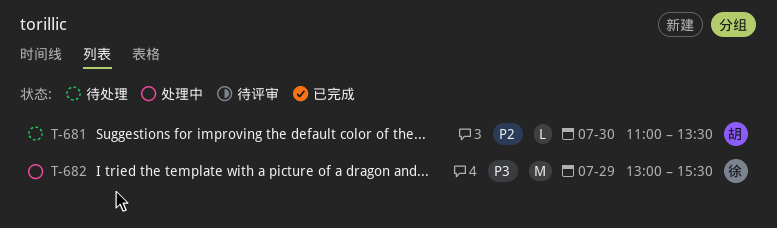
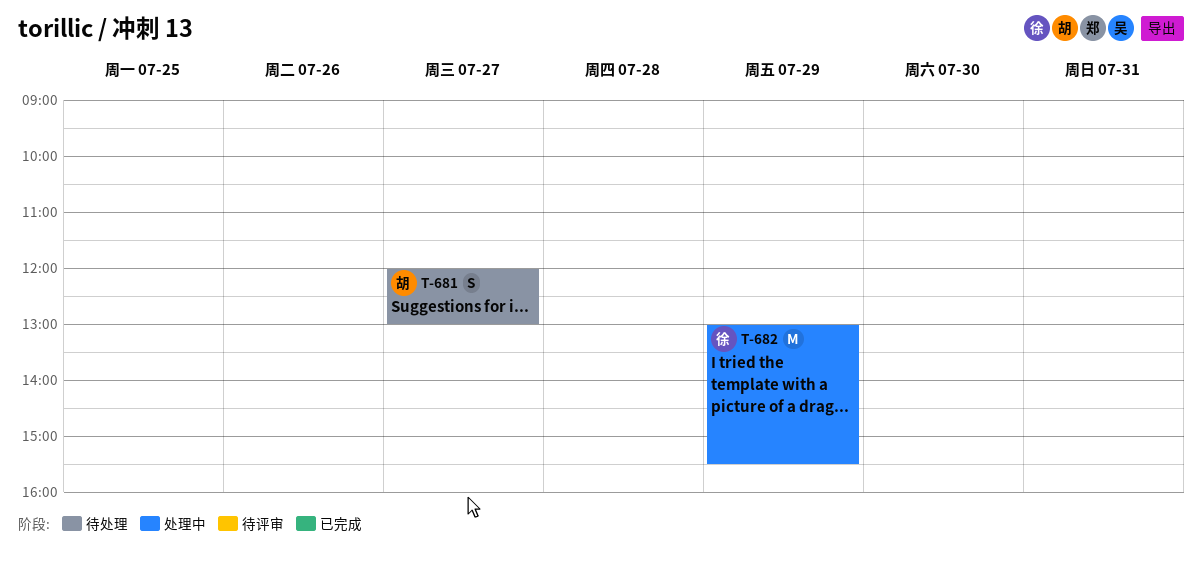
T-681, estimate: L -> S
T-681, day: Jul 30 -> Jul 27
T-681, begins: 11:00 -> 12:00
T-681, ends: 13:30 -> 13:00

